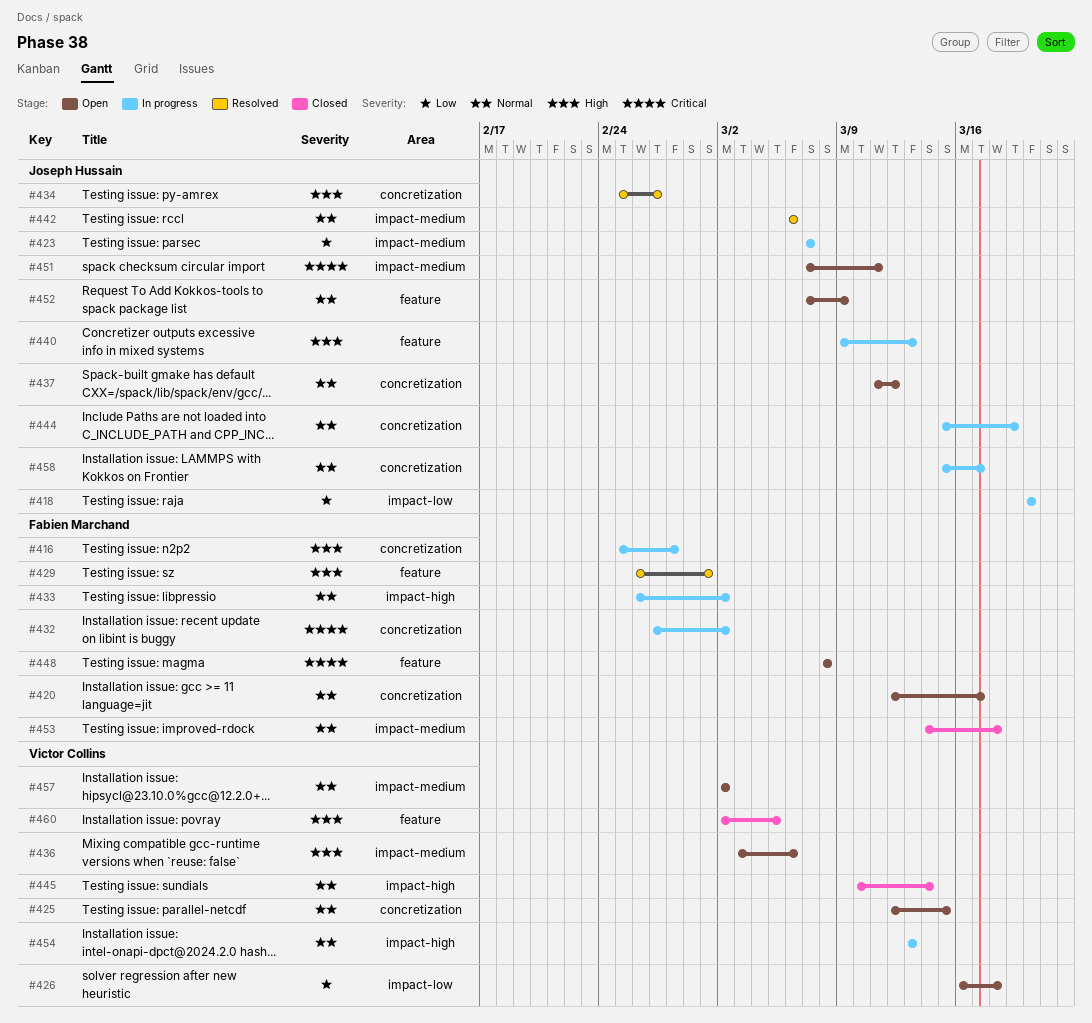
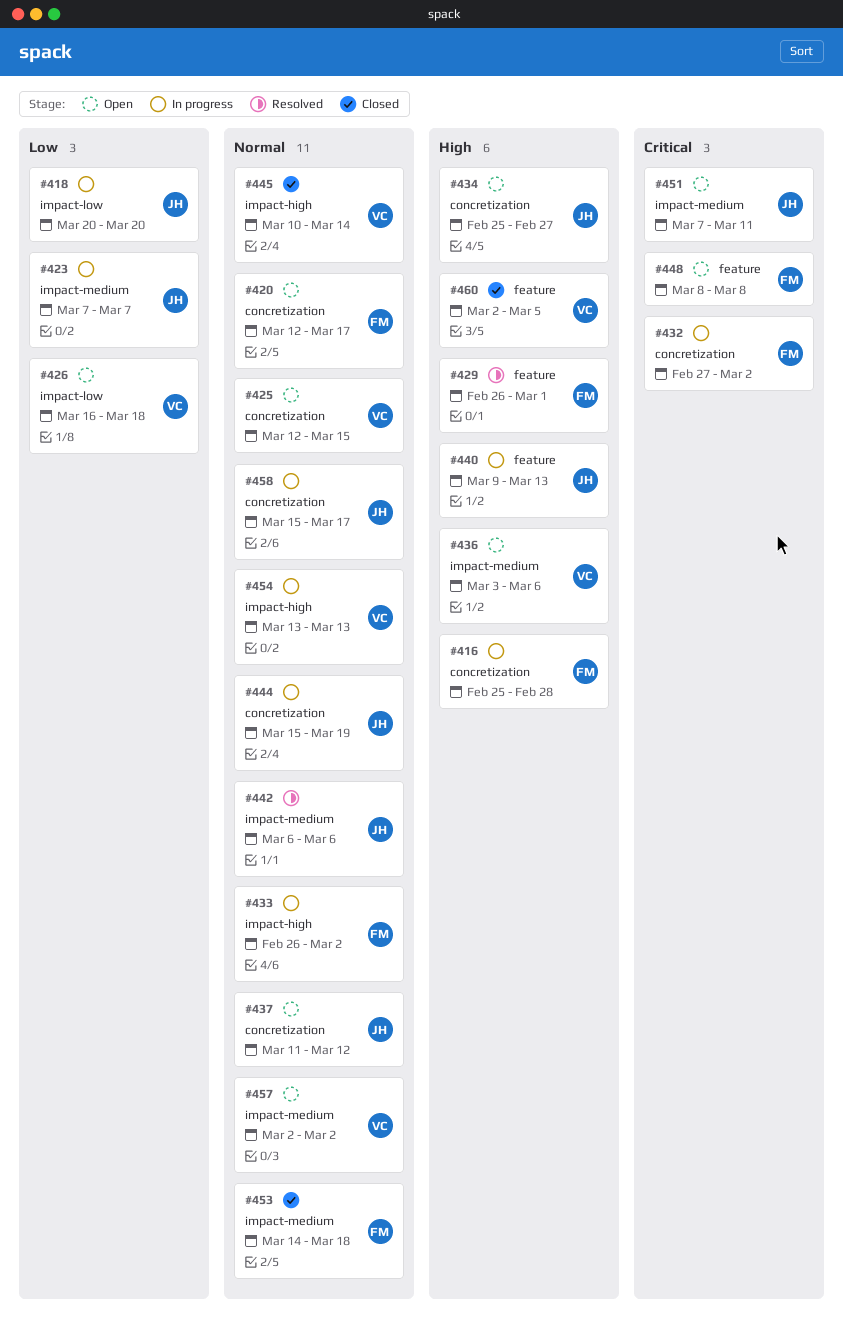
#434, status: Resolved -> Open
#452: present -> none

